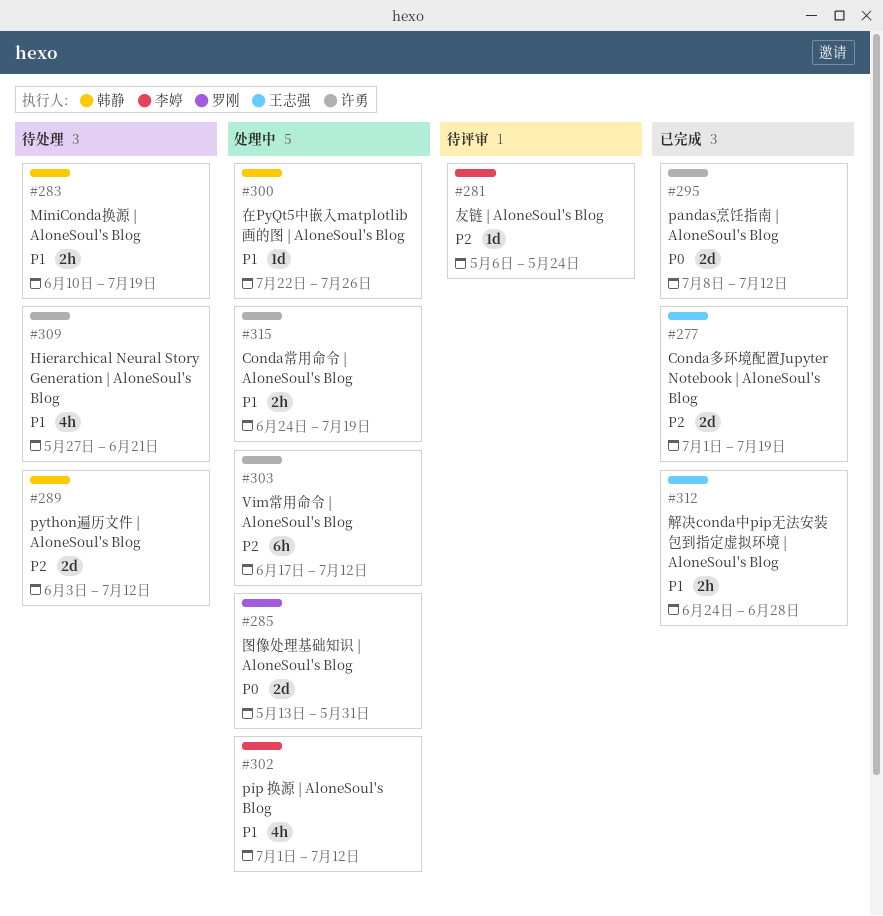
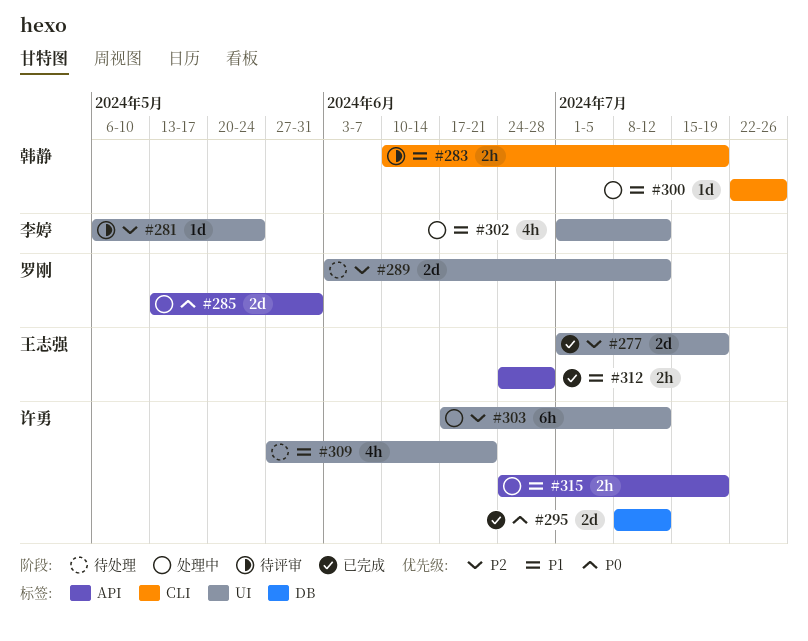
#283, status: 待处理 -> 待评审
#289, owner: 韩静 -> 罗刚

